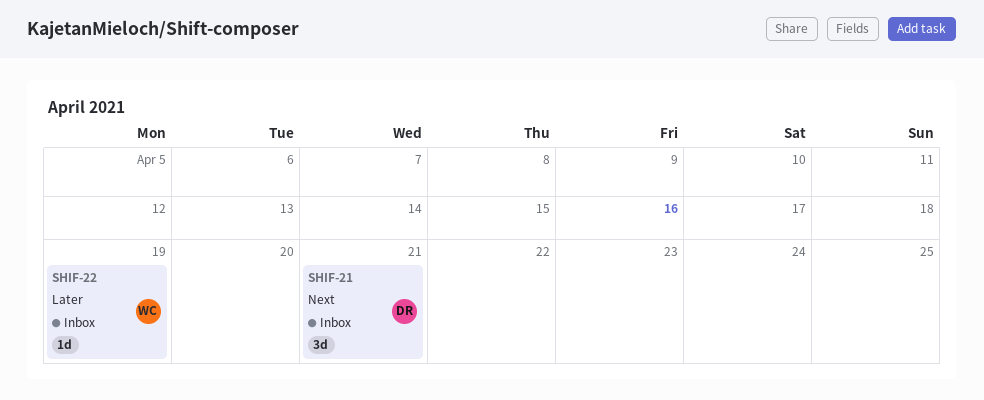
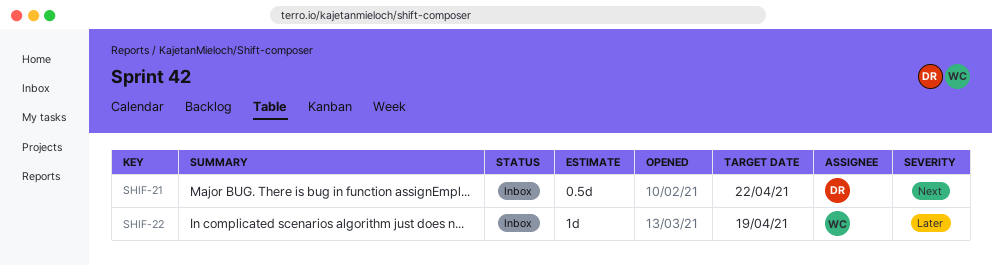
SHIF-21, estimate: 3d -> 0.5d
SHIF-21, due: Apr 21 -> Apr 22

